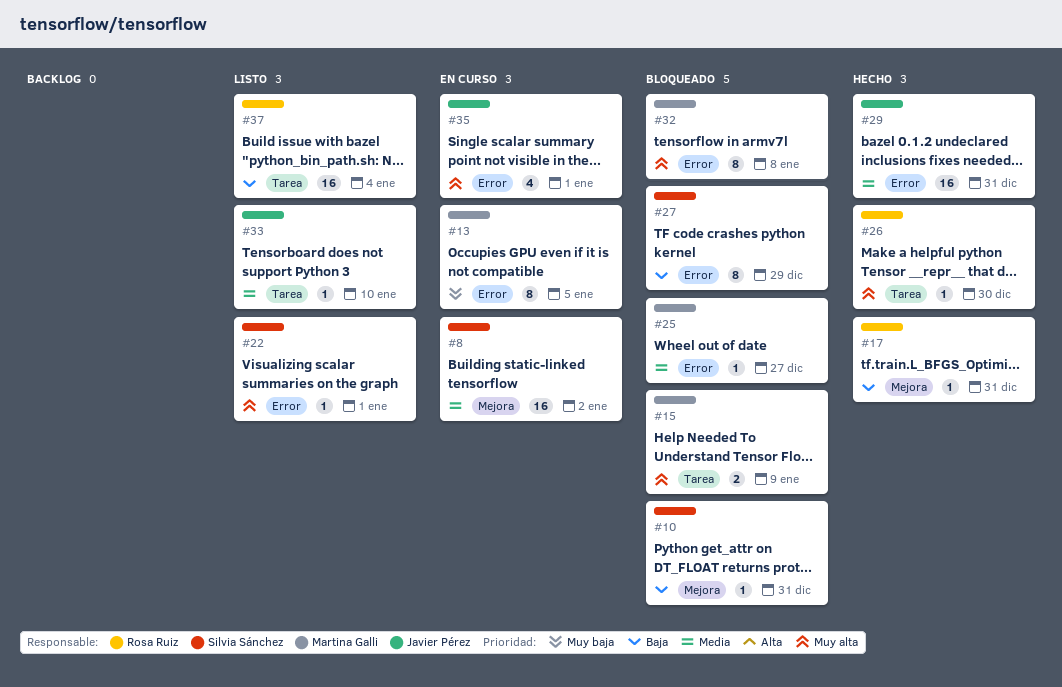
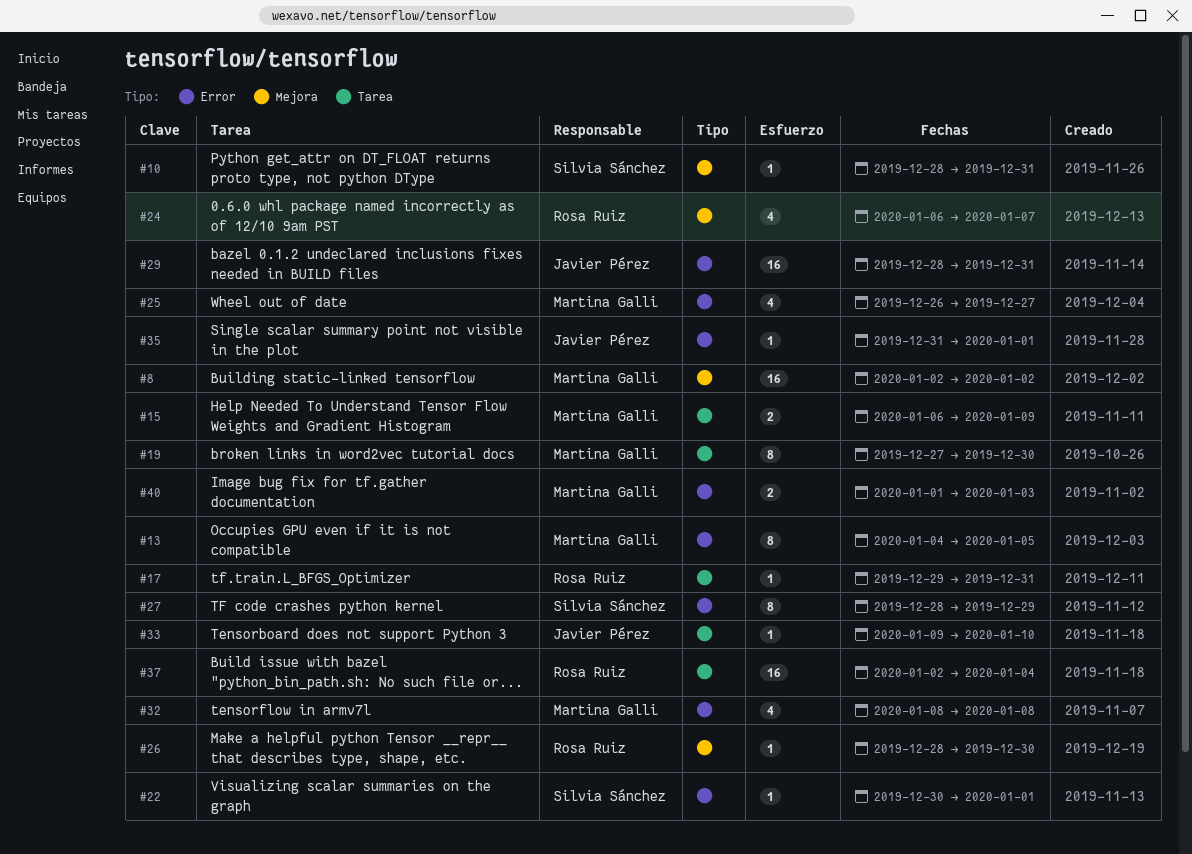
#8, owner: Silvia Sánchez -> Martina Galli
#17, label: Mejora -> Tarea
#19: none -> present
#24: none -> present
#25, estimate: 1 -> 4
#26, label: Tarea -> Mejora
#32, estimate: 8 -> 4
#35, estimate: 4 -> 1
#40: none -> present

